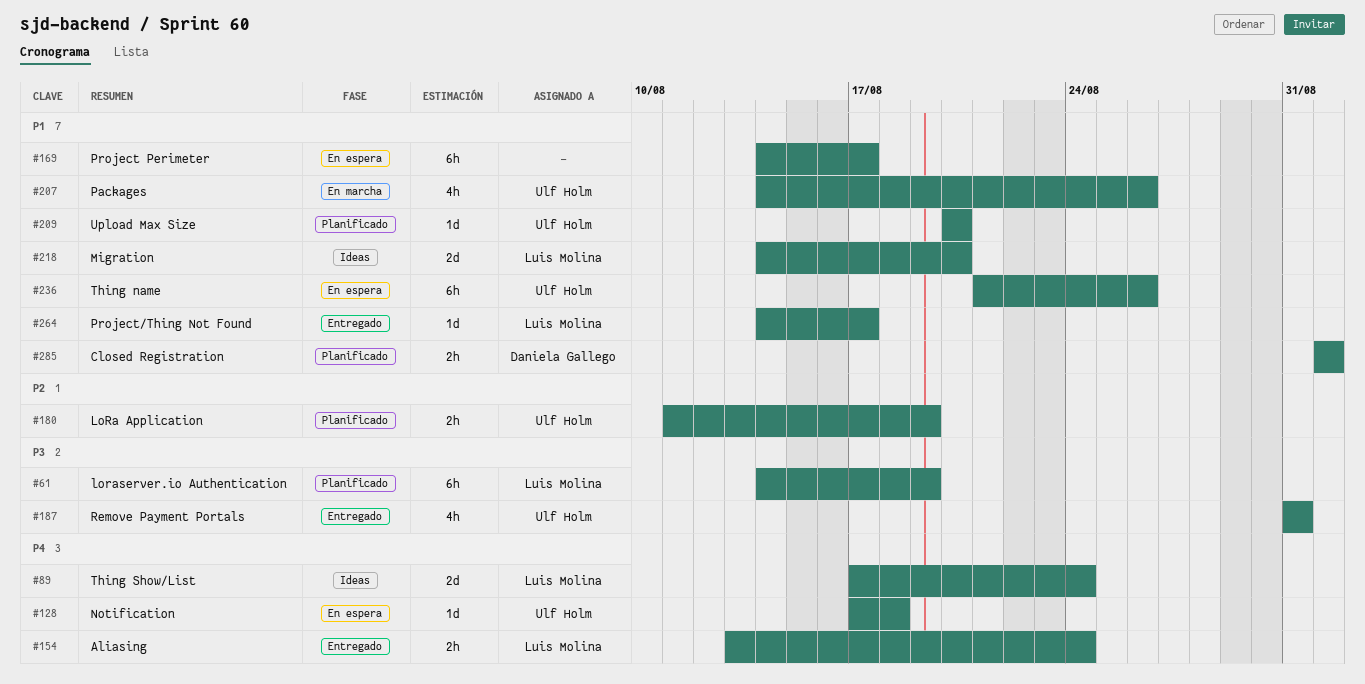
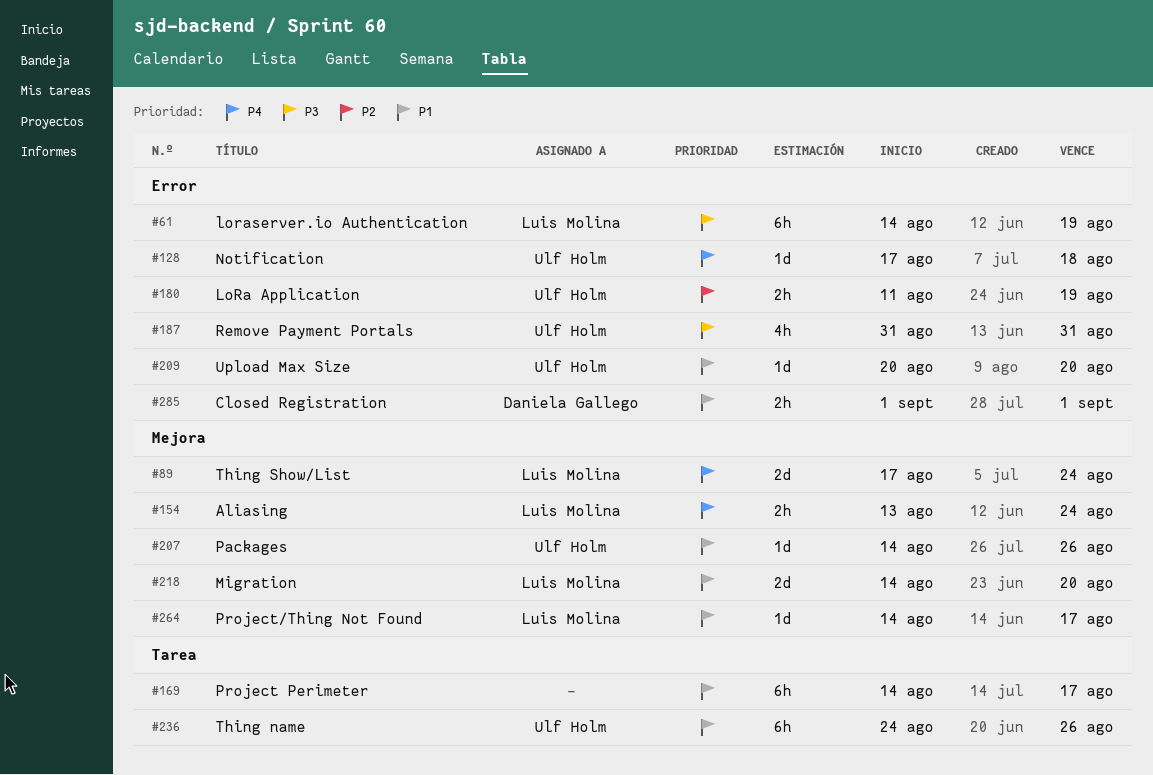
#207, estimate: 4h -> 1d
#236, start: Aug 21 -> Aug 24

